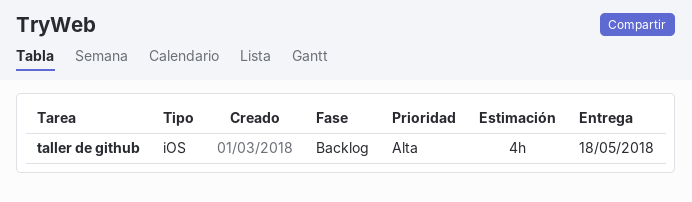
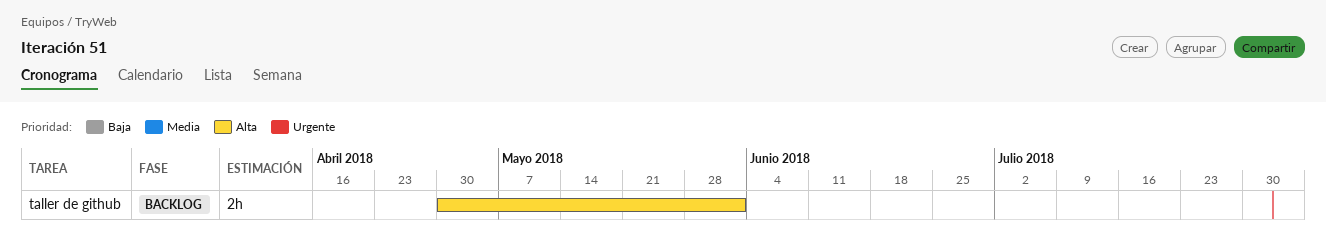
taller de github, estimate: 4h -> 2h
taller de github, due: May 18 -> Jun 1

